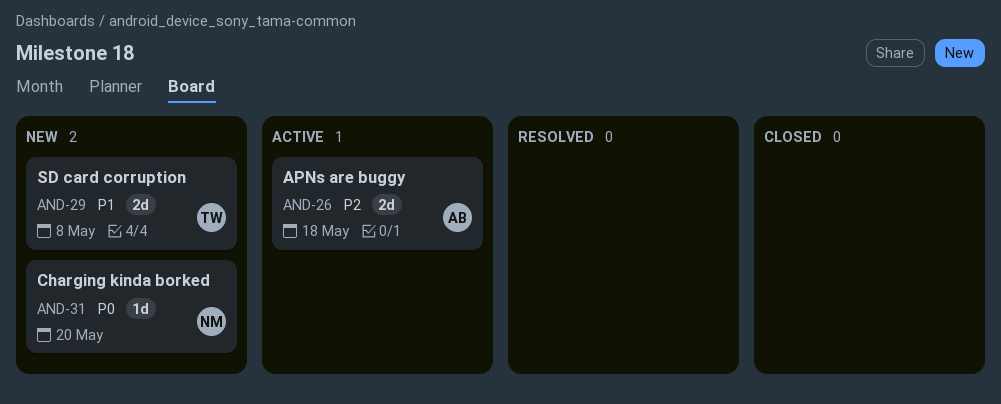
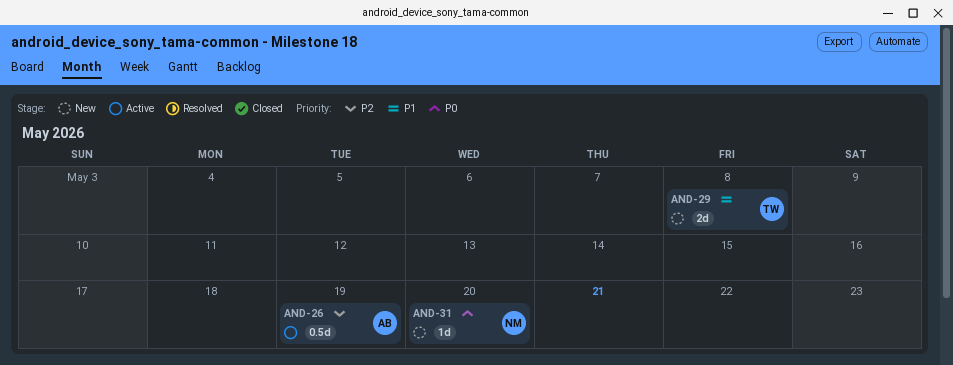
AND-26, estimate: 2d -> 0.5d
AND-26, due: May 18 -> May 19

